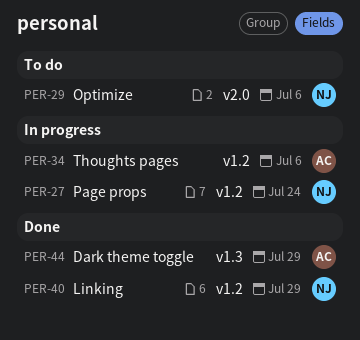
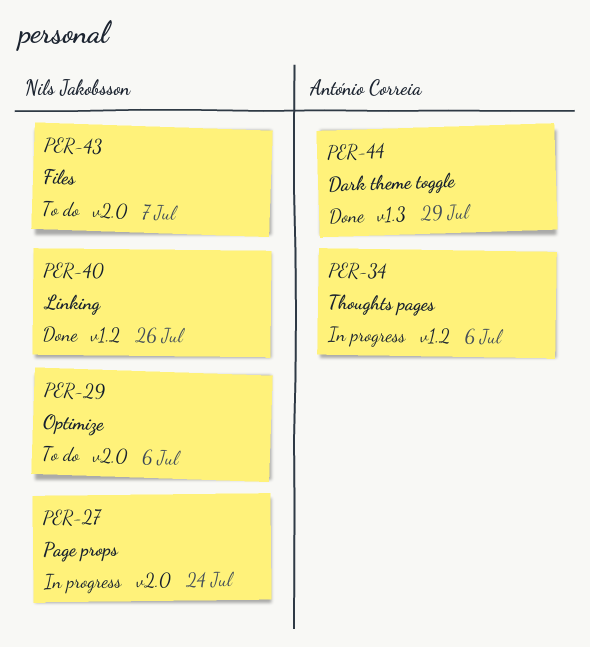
PER-27, label: v1.2 -> v2.0
PER-40, due: Jul 29 -> Jul 26
PER-43: none -> present

